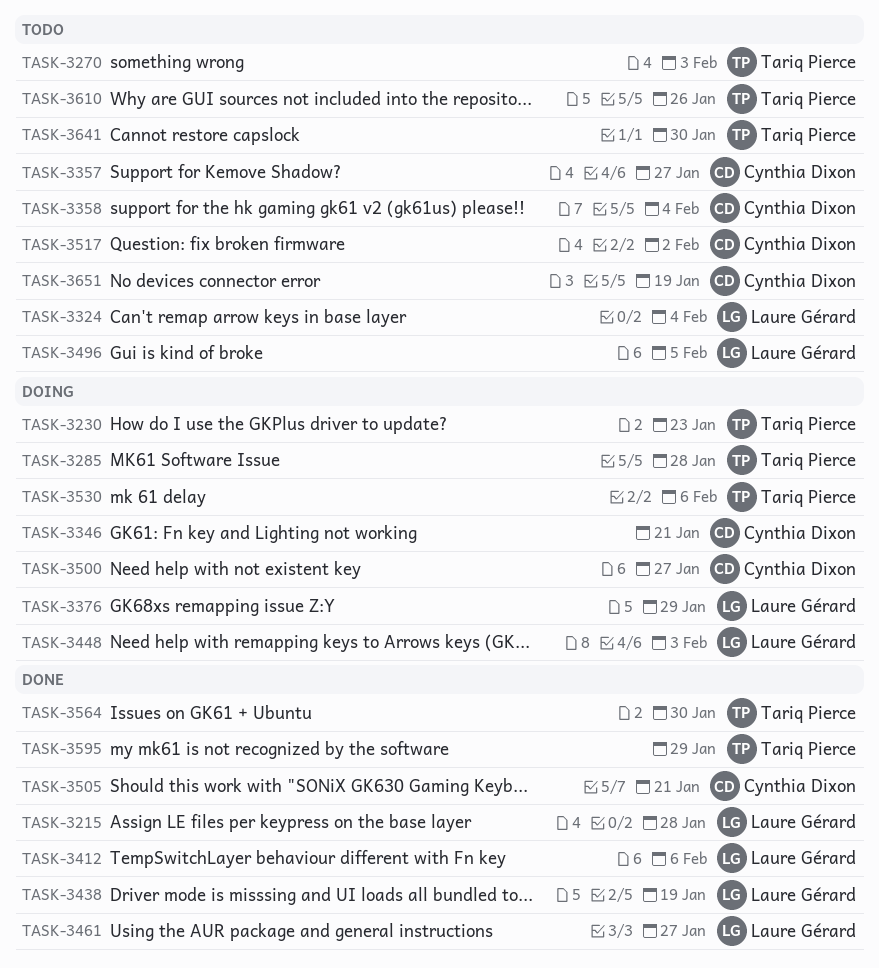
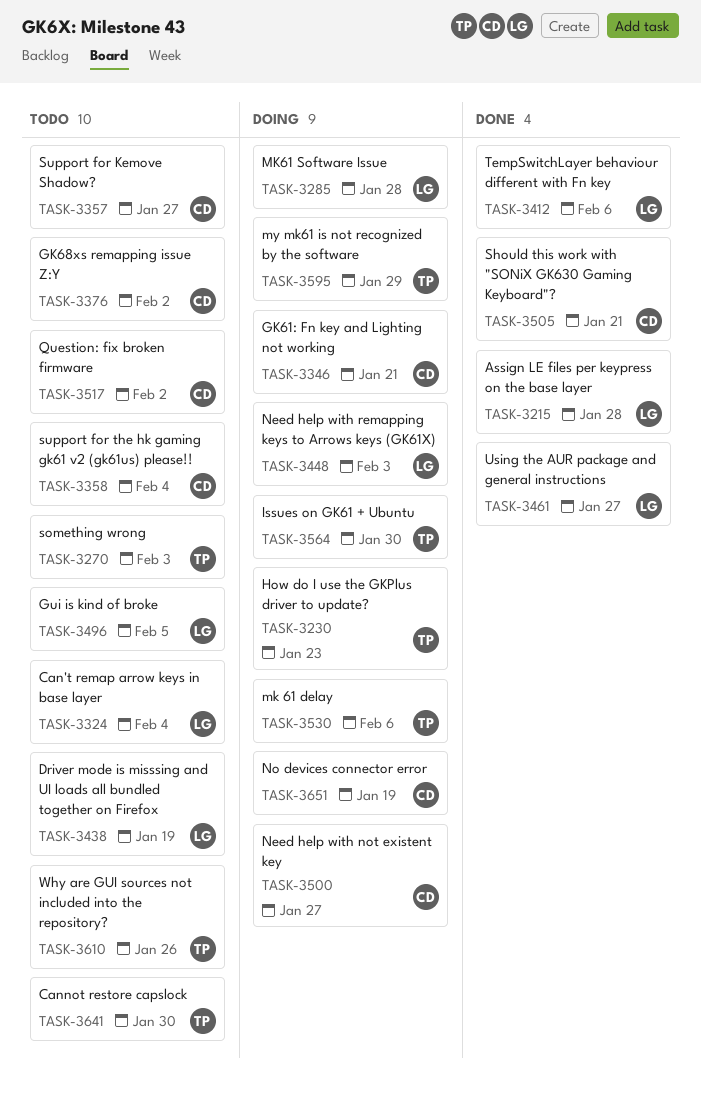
TASK-3285, owner: Tariq Pierce -> Laure Gérard
TASK-3376, status: Doing -> Todo
TASK-3376, owner: Laure Gérard -> Cynthia Dixon
TASK-3376, due: Jan 29 -> Feb 2
TASK-3438, status: Done -> Todo
TASK-3564, status: Done -> Doing
TASK-3595, status: Done -> Doing
TASK-3651, status: Todo -> Doing

